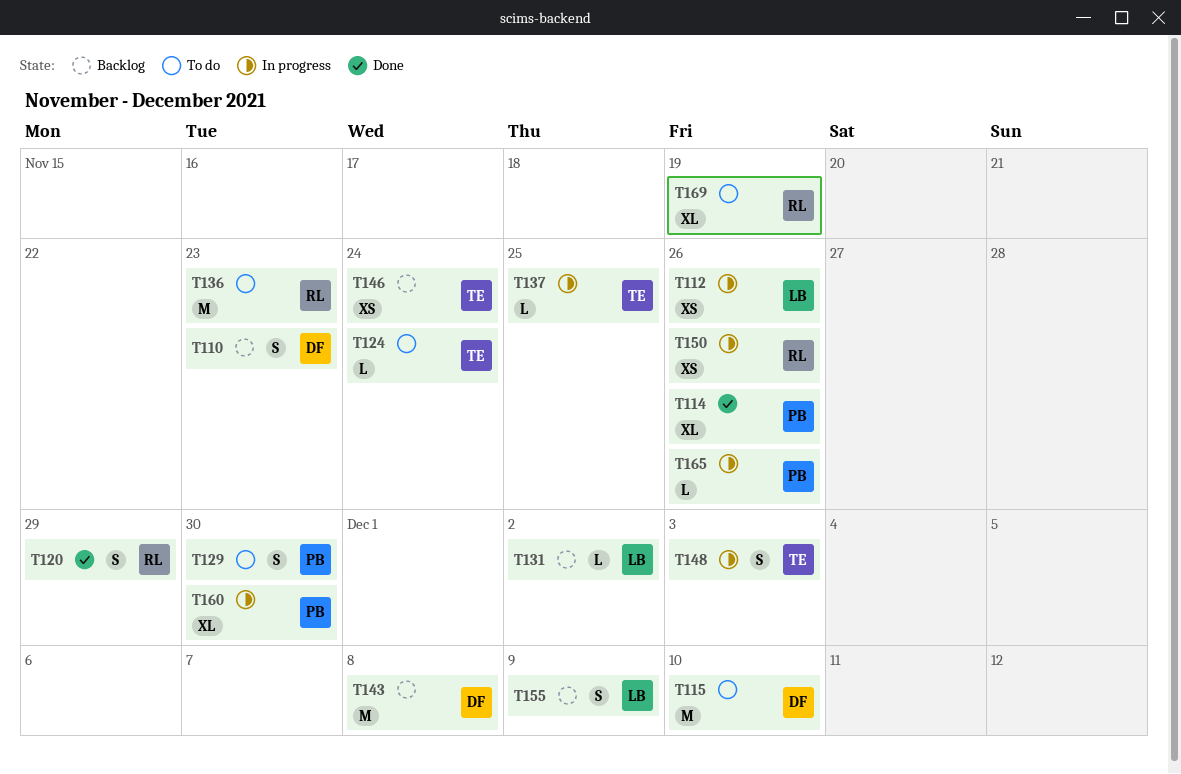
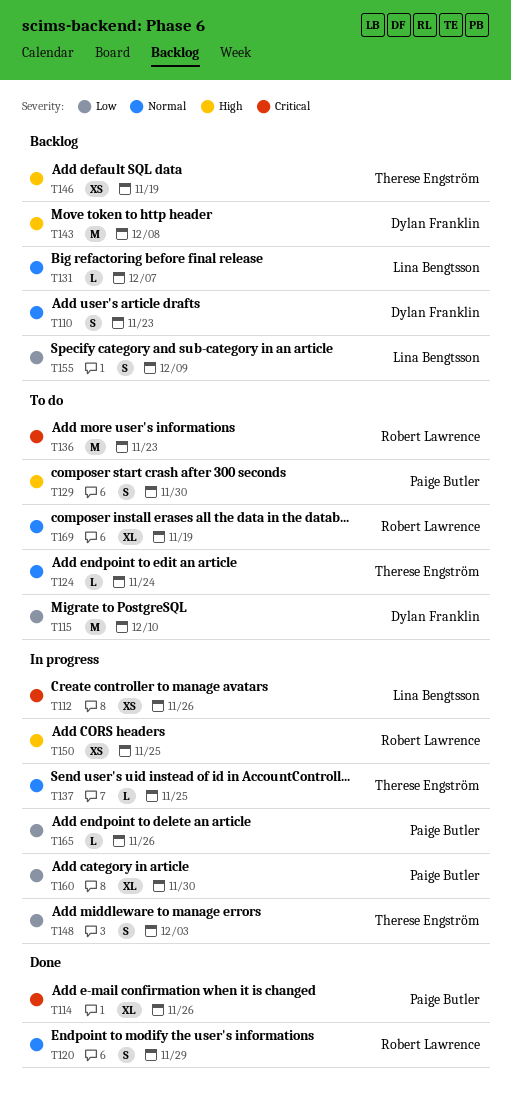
T131, due: Dec 2 -> Dec 7
T146, due: Nov 24 -> Nov 19
T150, due: Nov 26 -> Nov 25

